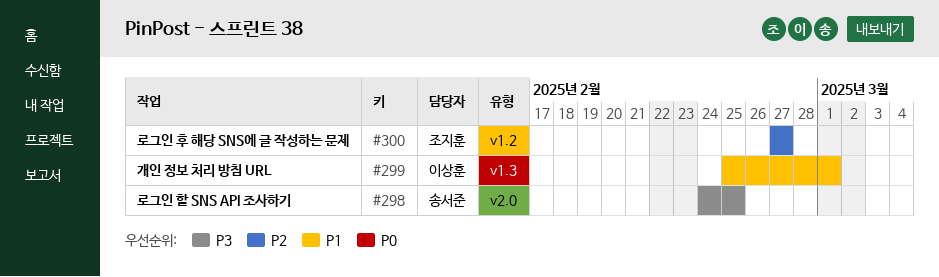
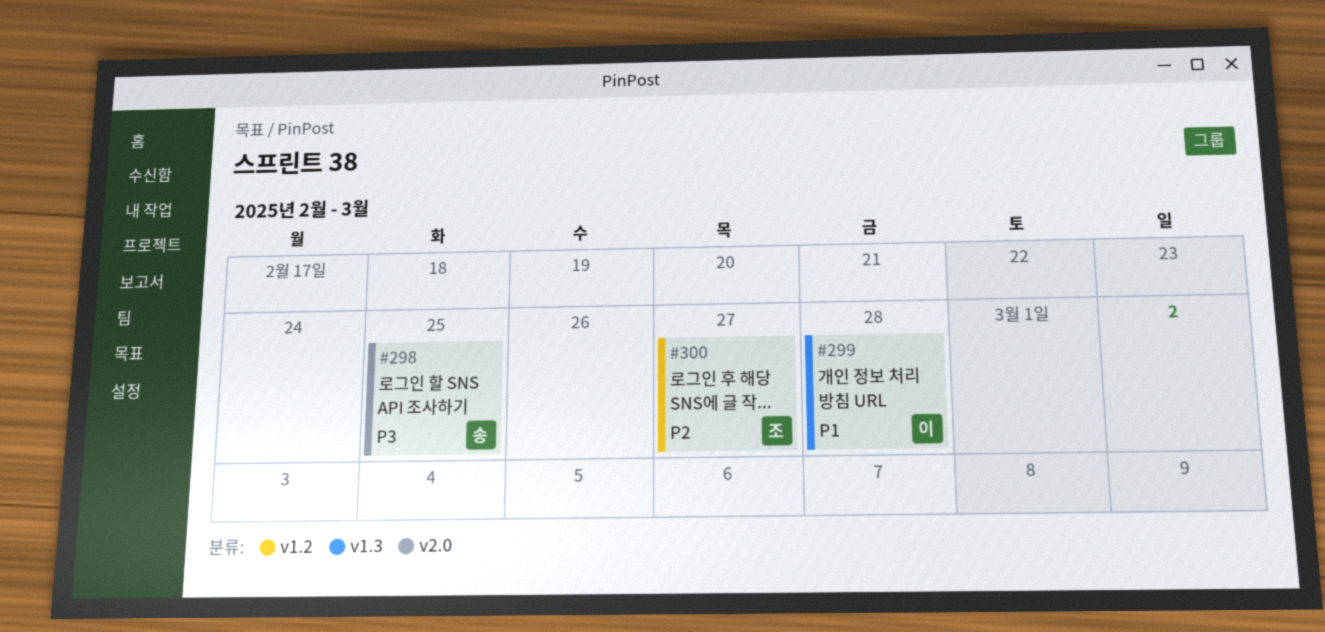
#299, due: Mar 1 -> Feb 28

